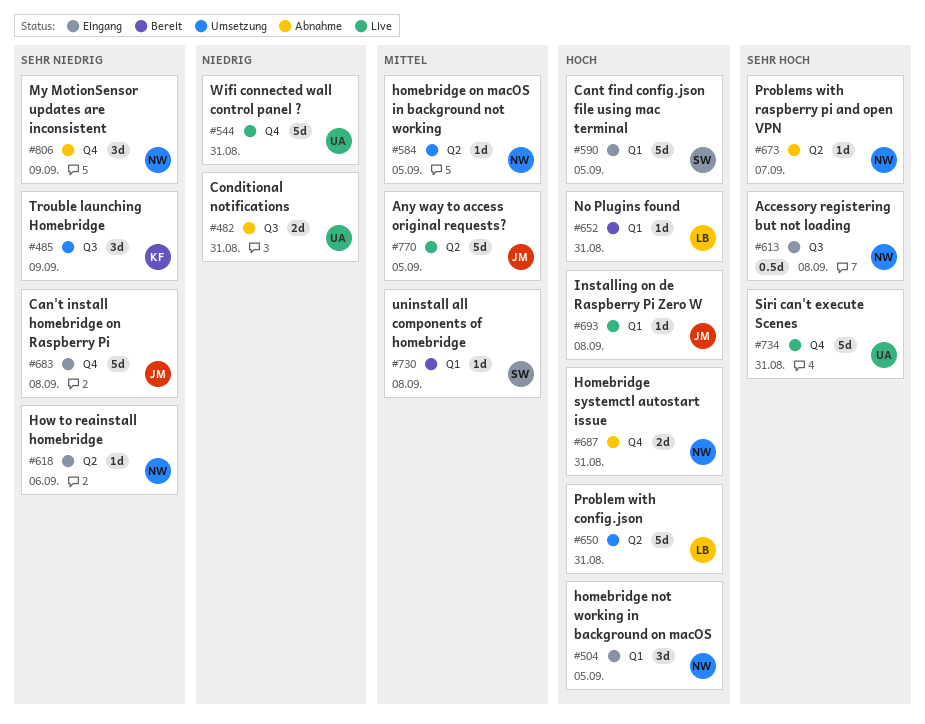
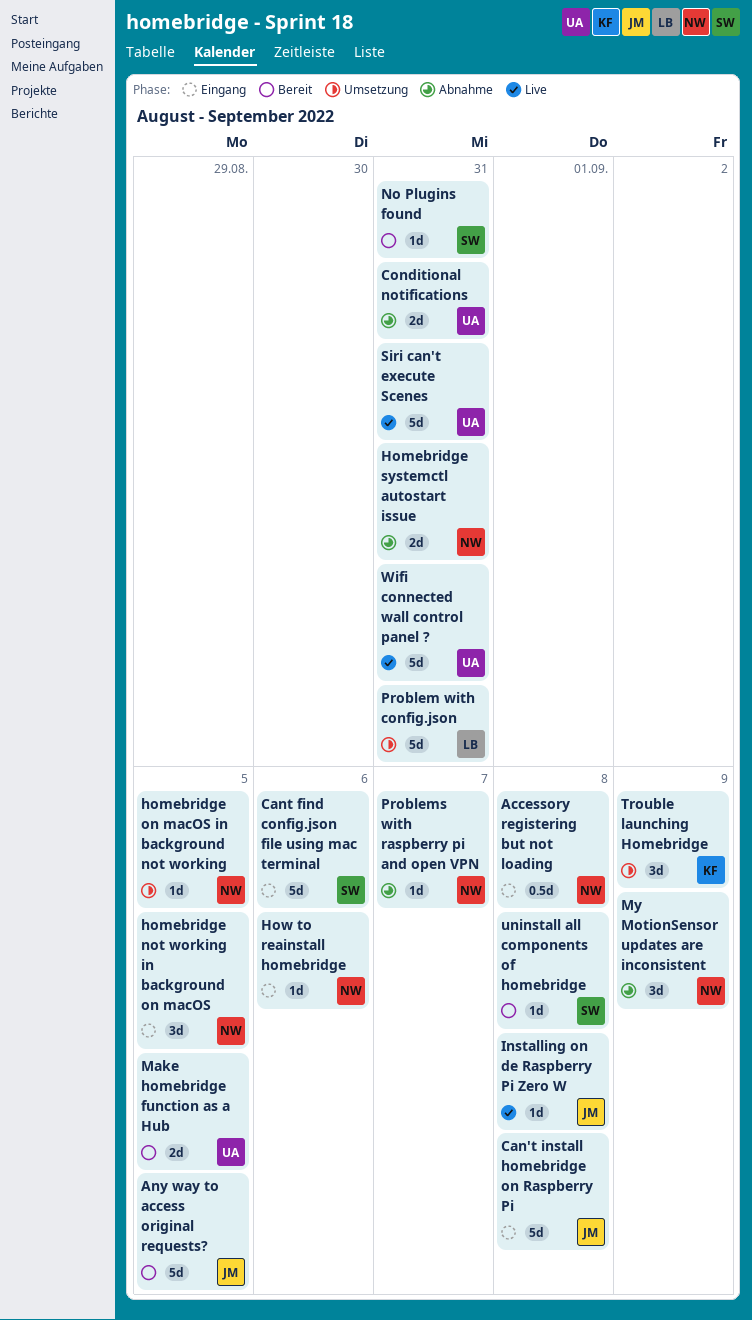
Any way to access original requests?, status: Live -> Bereit
Cant find config.json file using mac terminal, due: Sep 5 -> Sep 6
Make homebridge function as a Hub: none -> present
No Plugins found, owner: LB -> SW

